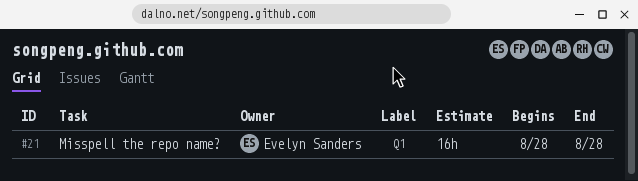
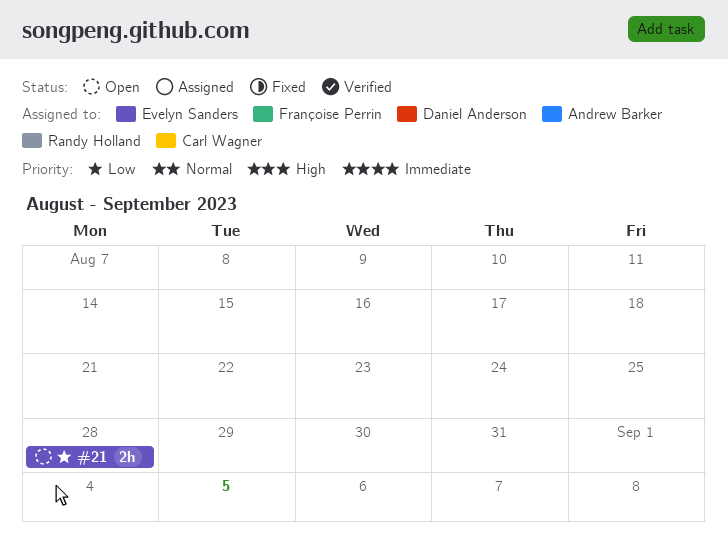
#21, estimate: 16h -> 2h

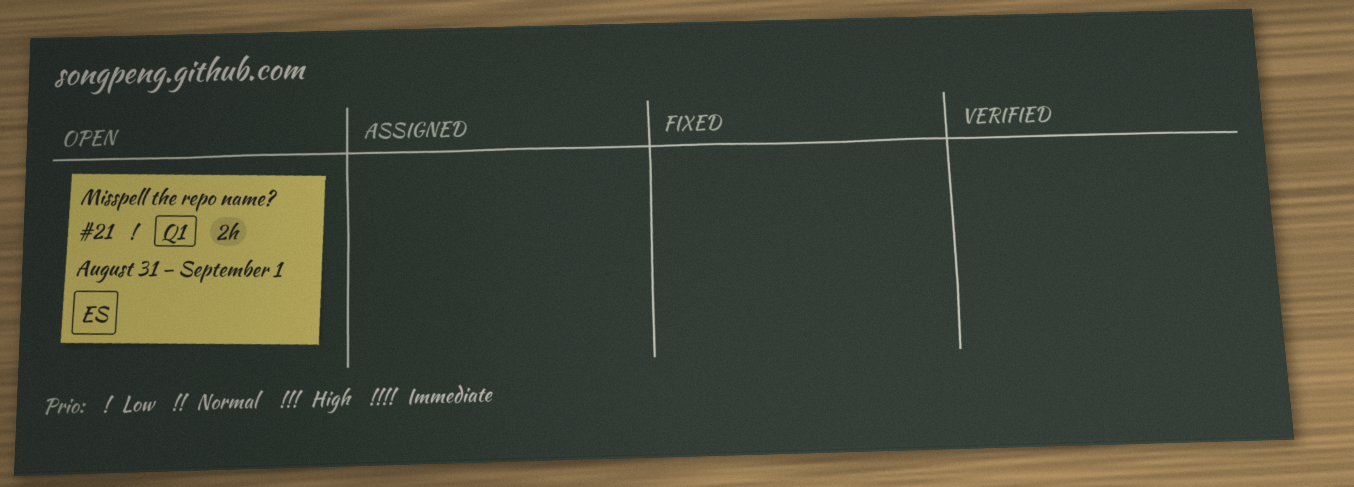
#21, start: Aug 28 -> Aug 31
#21, due: Aug 28 -> Sep 1

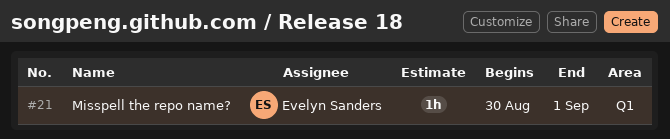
#21, estimate: 2h -> 1h
#21, start: Aug 31 -> Aug 30

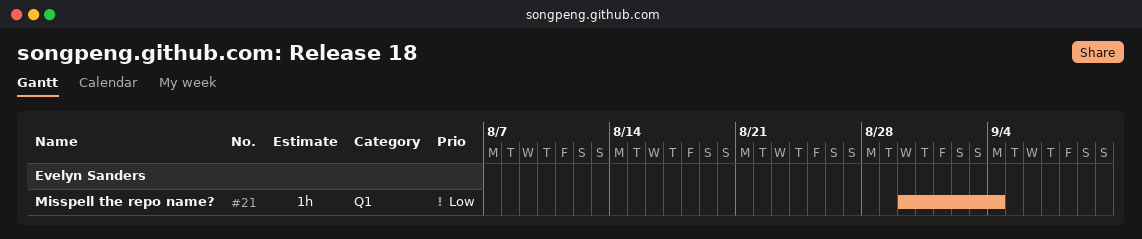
#21, due: Sep 1 -> Sep 4

